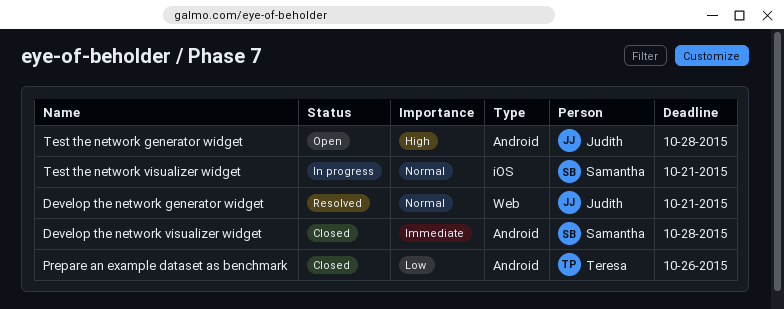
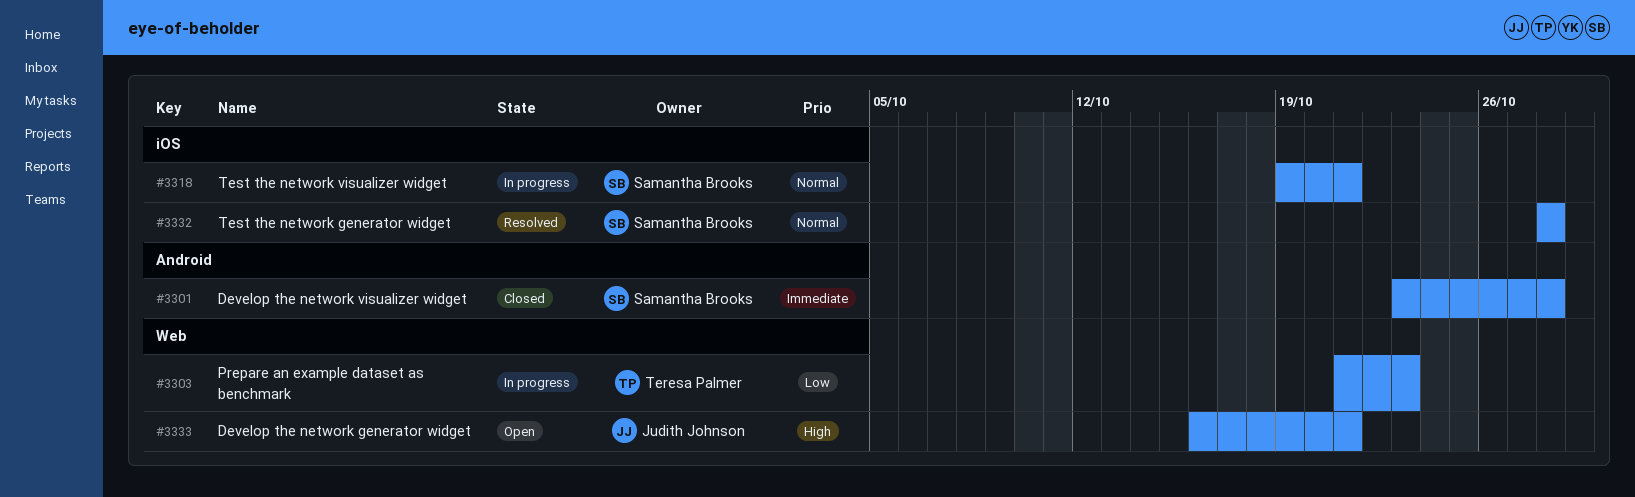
Develop the network generator widget, status: Resolved -> Open
Develop the network generator widget, priority: Normal -> High
Prepare an example dataset as benchmark, status: Closed -> In progress
Prepare an example dataset as benchmark, label: Android -> Web
Prepare an example dataset as benchmark, due: Oct 26 -> Oct 23
Test the network generator widget, status: Open -> Resolved
Test the network generator widget, owner: Judith Johnson -> Samantha Brooks
Test the network generator widget, priority: High -> Normal
Test the network generator widget, label: Android -> iOS

